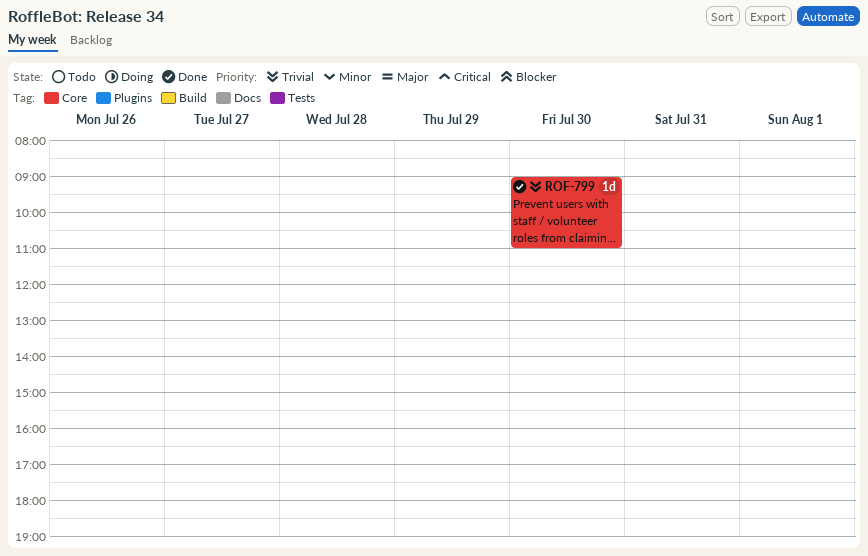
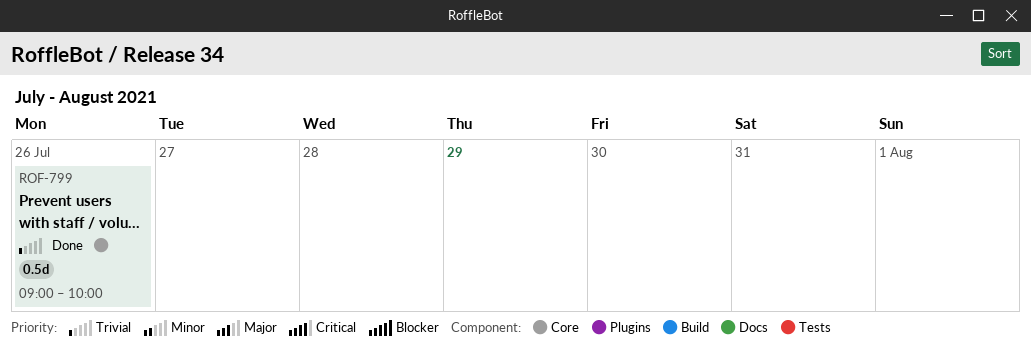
ROF-799, estimate: 1d -> 0.5d
ROF-799, day: Jul 30 -> Jul 26
ROF-799, ends: 11:00 -> 10:00

